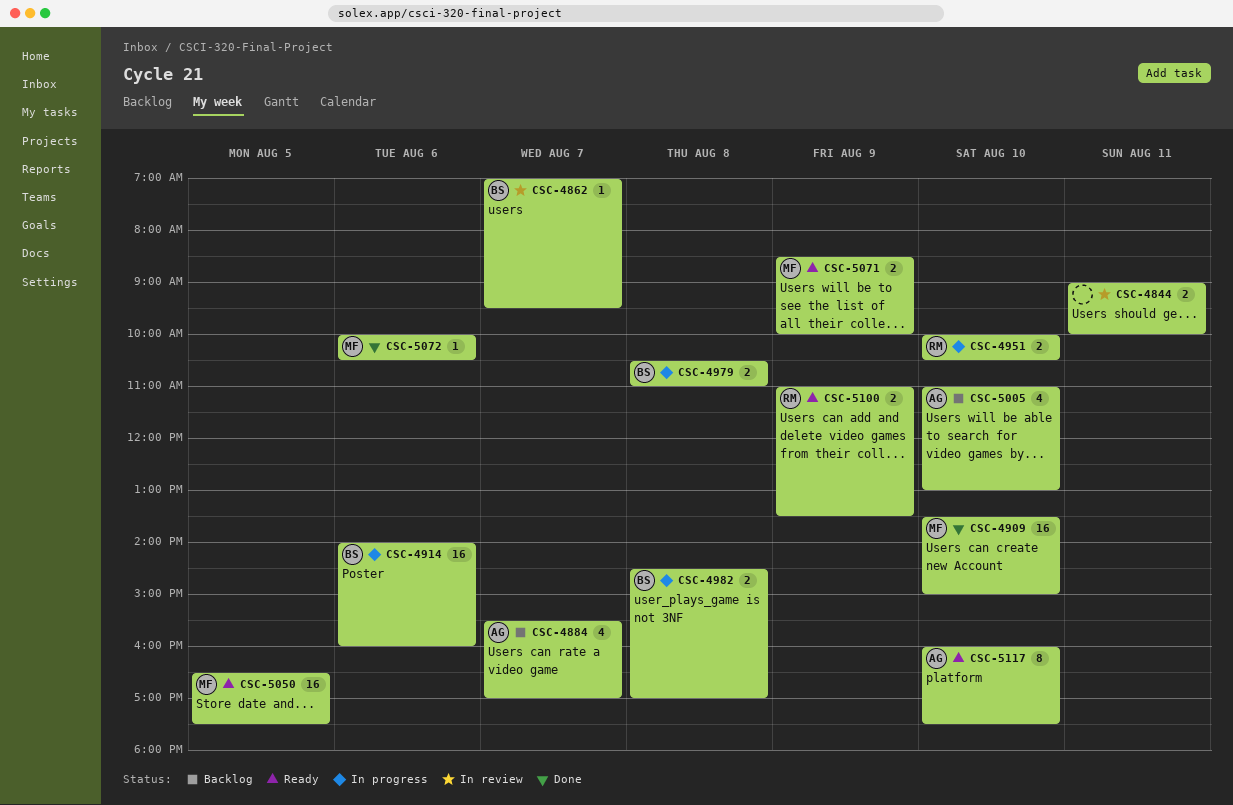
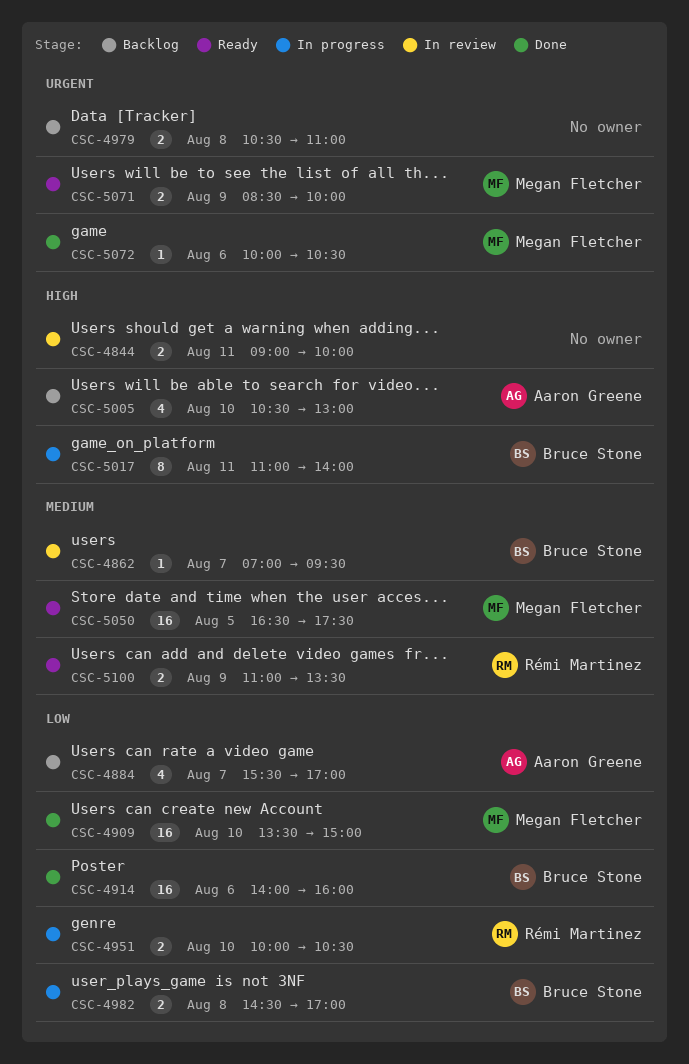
CSC-4914, status: In progress -> Done
CSC-4979, status: In progress -> Backlog
CSC-4979, owner: Bruce Stone -> none
CSC-5005, begins: 11:00 -> 10:30
CSC-5017: none -> present
CSC-5117: present -> none

